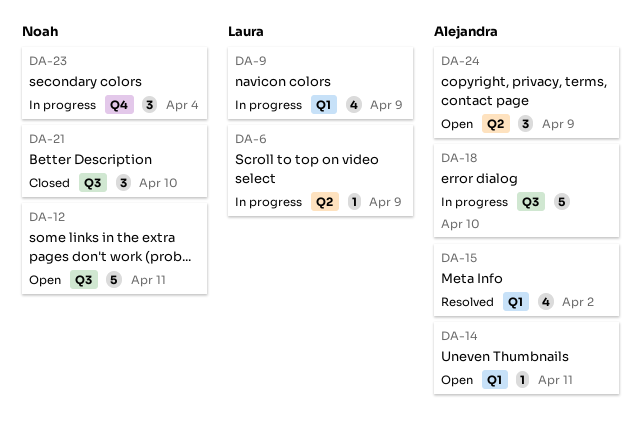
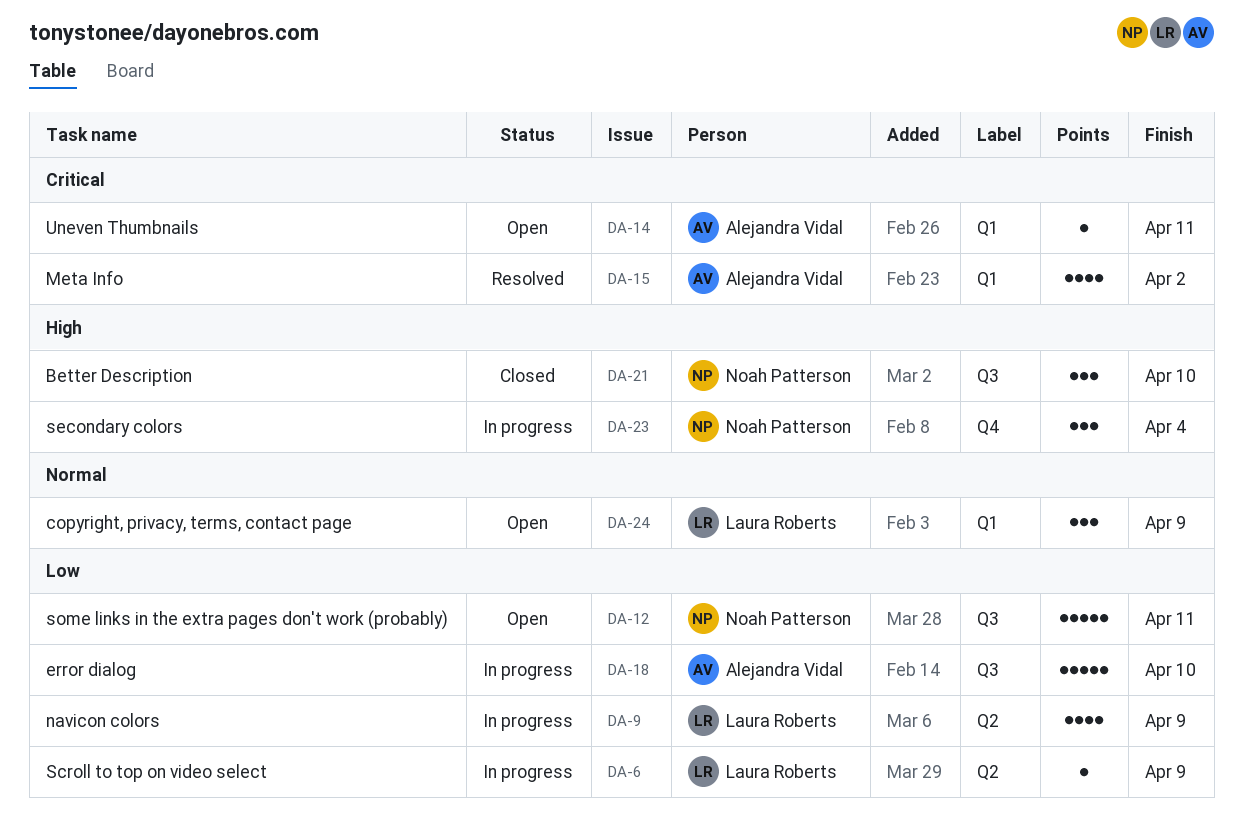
DA-9, label: Q1 -> Q2
DA-24, owner: Alejandra Vidal -> Laura Roberts
DA-24, label: Q2 -> Q1

